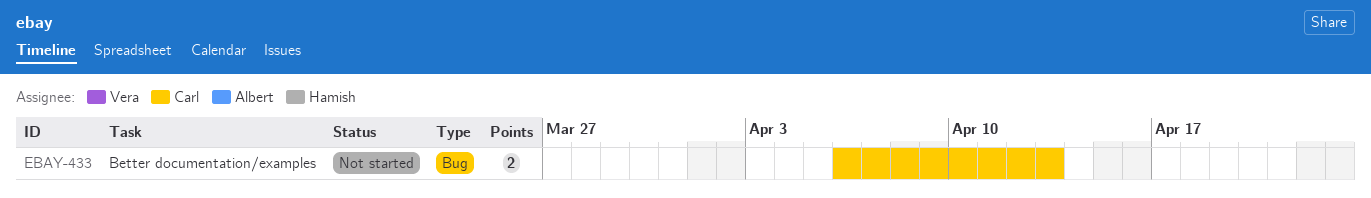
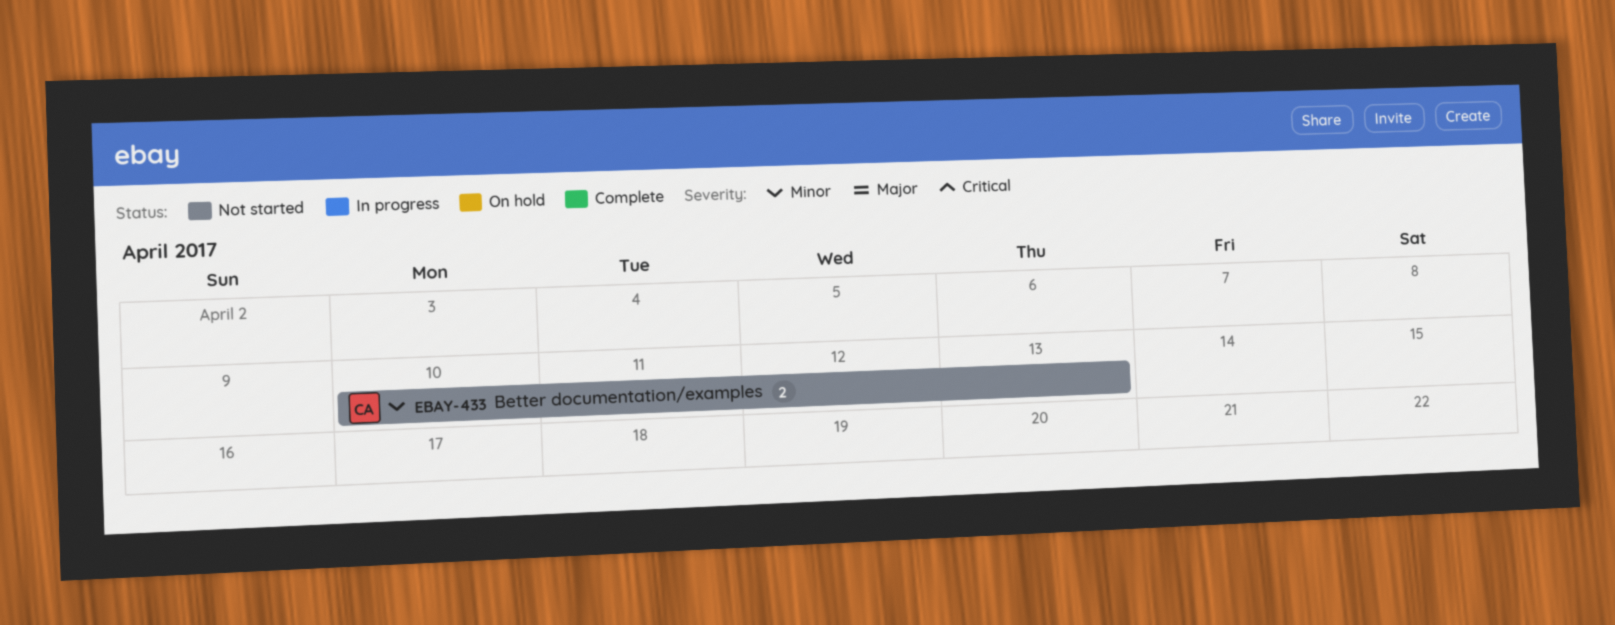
EBAY-433, start: Apr 6 -> Apr 10

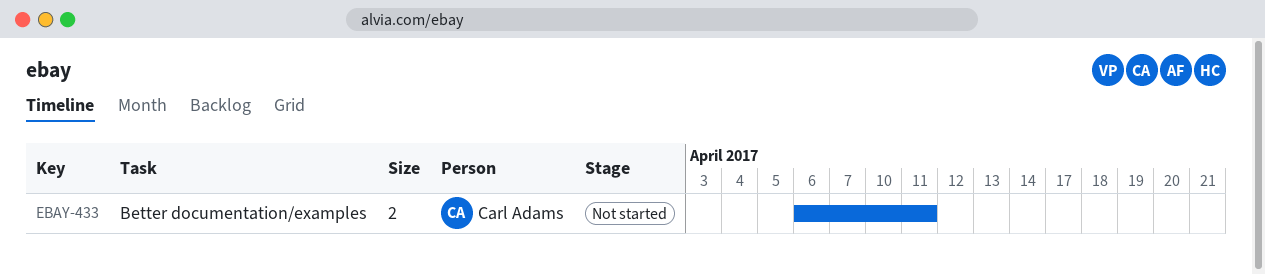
EBAY-433, start: Apr 10 -> Apr 6
EBAY-433, due: Apr 13 -> Apr 11

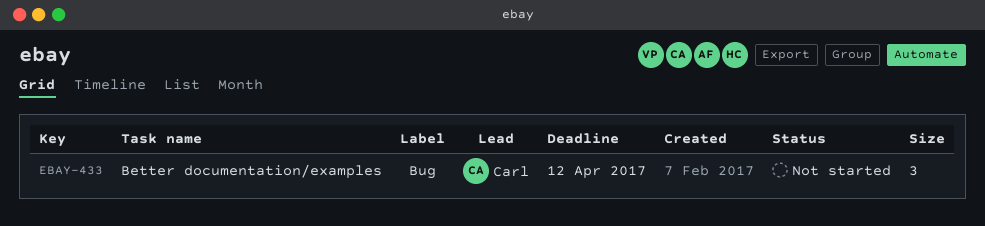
EBAY-433, estimate: 2 -> 3
EBAY-433, due: Apr 11 -> Apr 12

